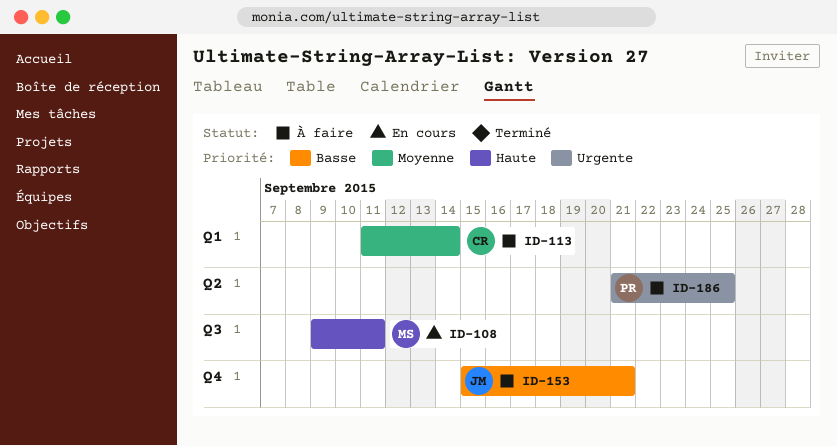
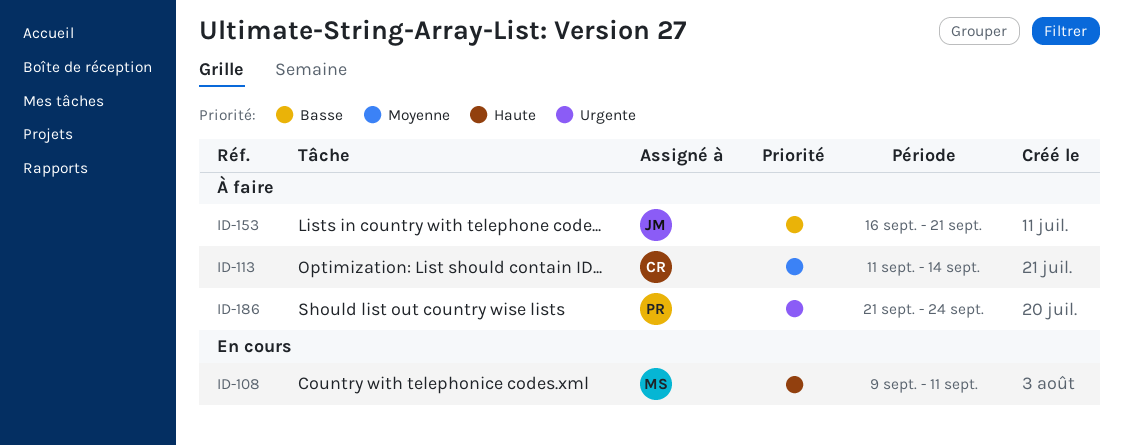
ID-153, start: Sep 15 -> Sep 16
ID-186, due: Sep 25 -> Sep 24

